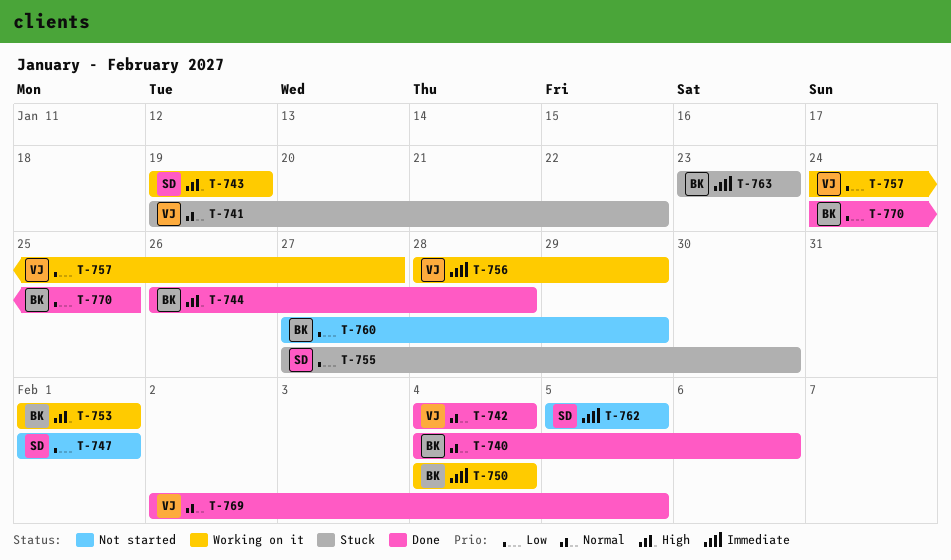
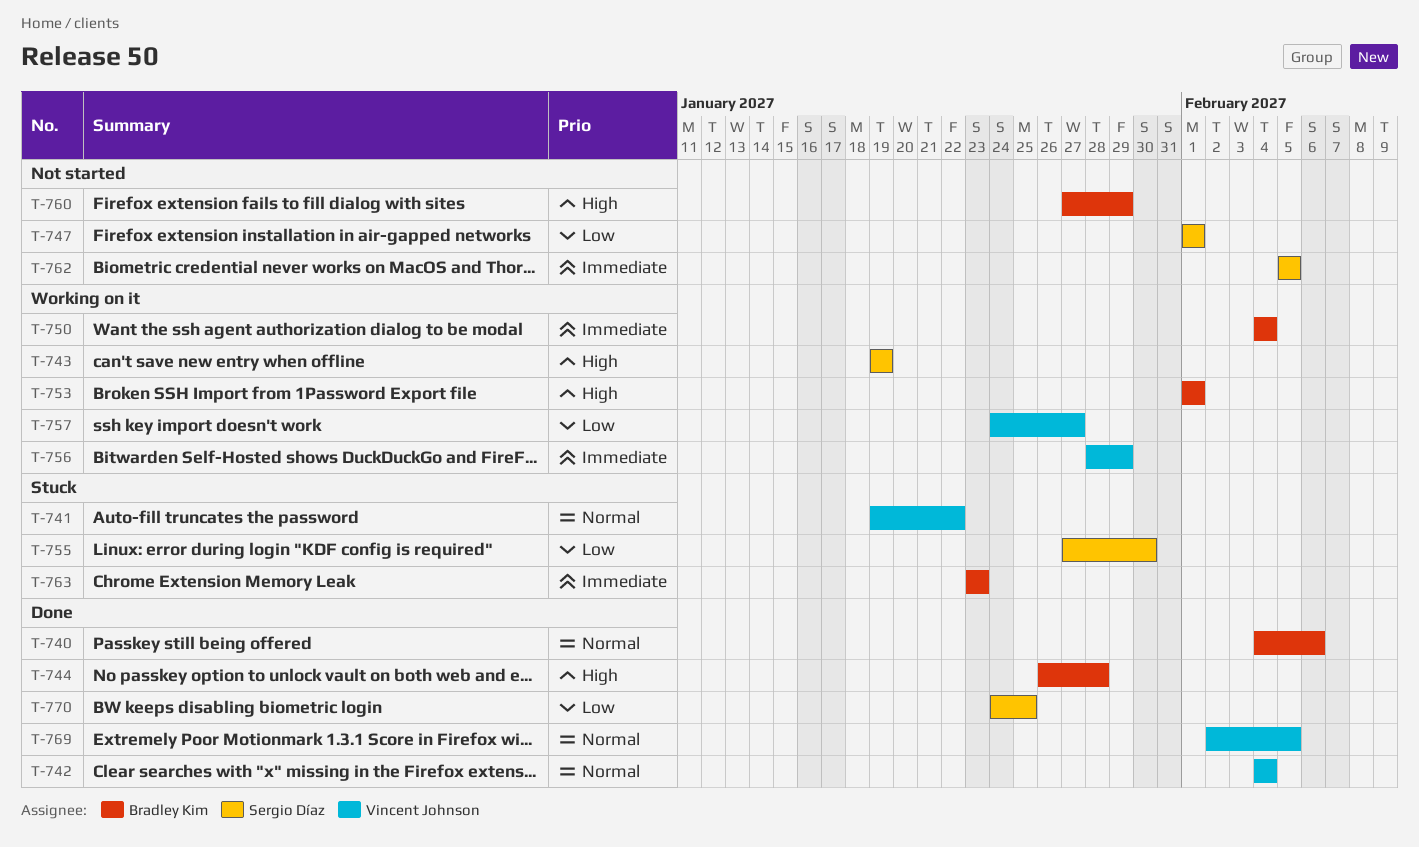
T-760, priority: Low -> High
T-770, owner: Bradley Kim -> Sergio Díaz

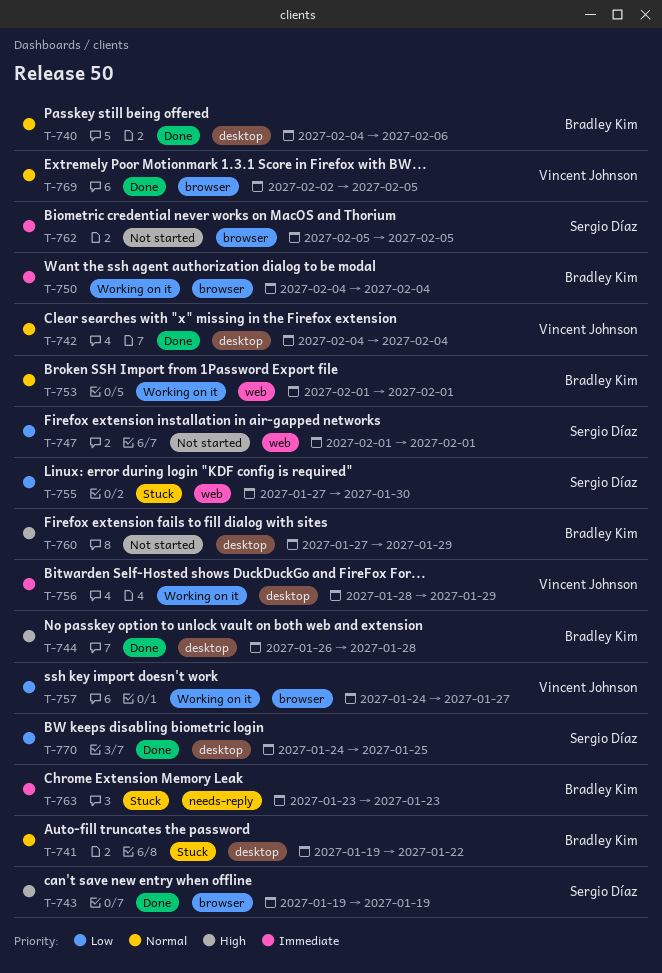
T-741, owner: Vincent Johnson -> Bradley Kim
T-743, status: Working on it -> Done
T-753, priority: High -> Normal

